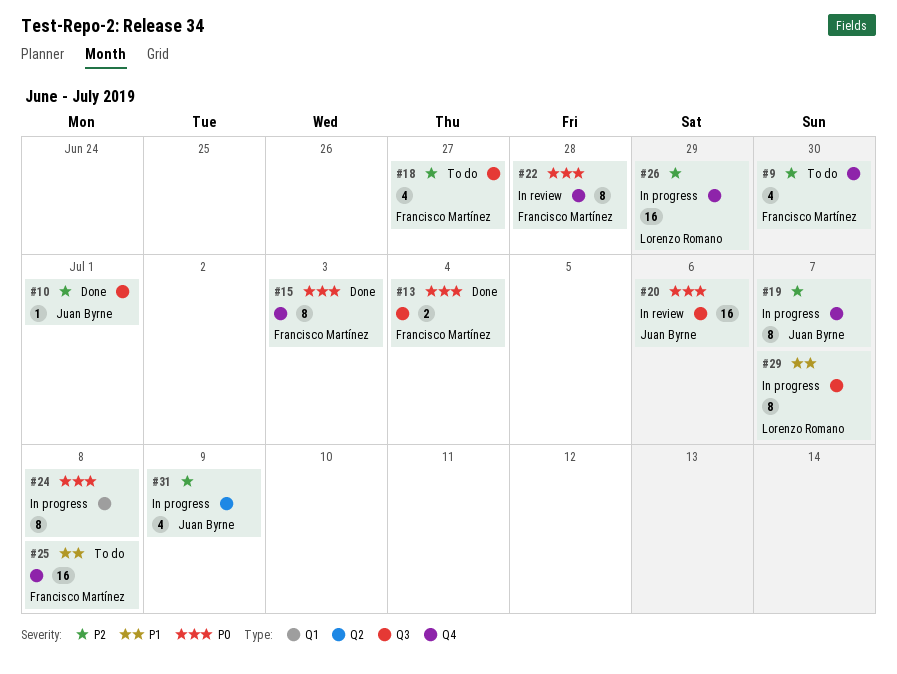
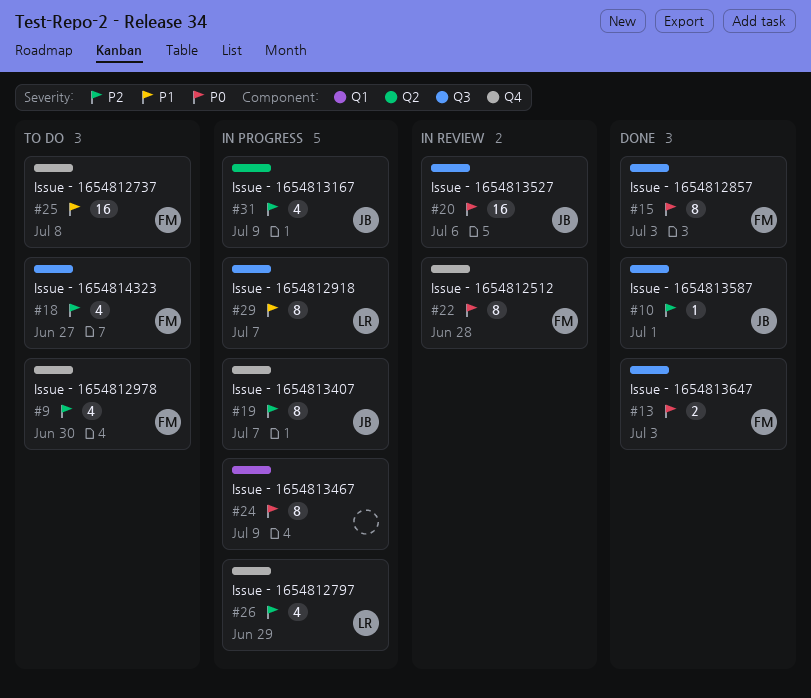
#13, due: Jul 4 -> Jul 3
#15, label: Q4 -> Q3
#24, due: Jul 8 -> Jul 9
#26, estimate: 16 -> 4

